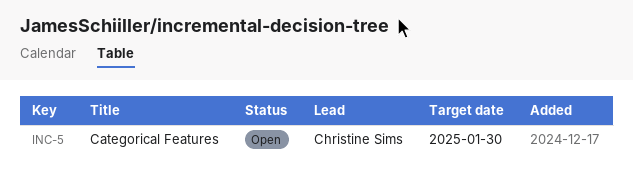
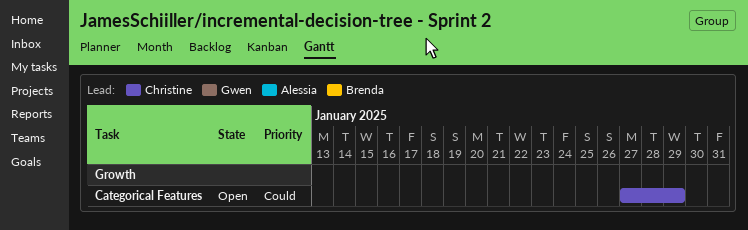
Categorical Features, due: Jan 30 -> Jan 29

